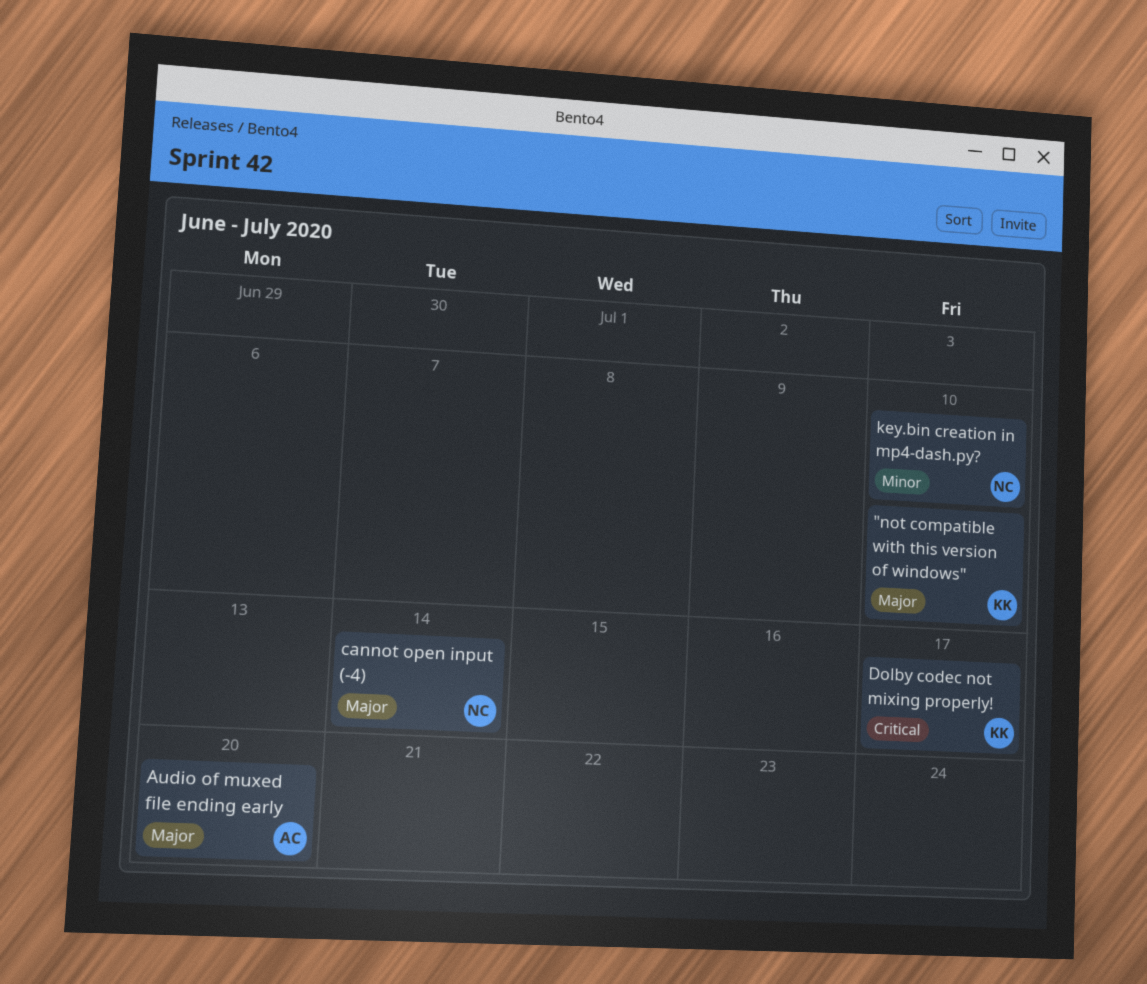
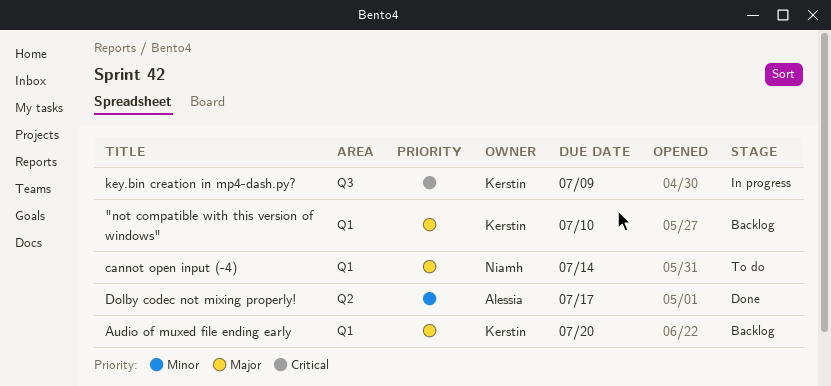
Audio of muxed file ending early, owner: Alessia -> Kerstin
Dolby codec not mixing properly!, owner: Kerstin -> Alessia
Dolby codec not mixing properly!, priority: Critical -> Minor
key.bin creation in mp4-dash.py?, owner: Niamh -> Kerstin
key.bin creation in mp4-dash.py?, priority: Minor -> Critical
key.bin creation in mp4-dash.py?, due: Jul 10 -> Jul 9

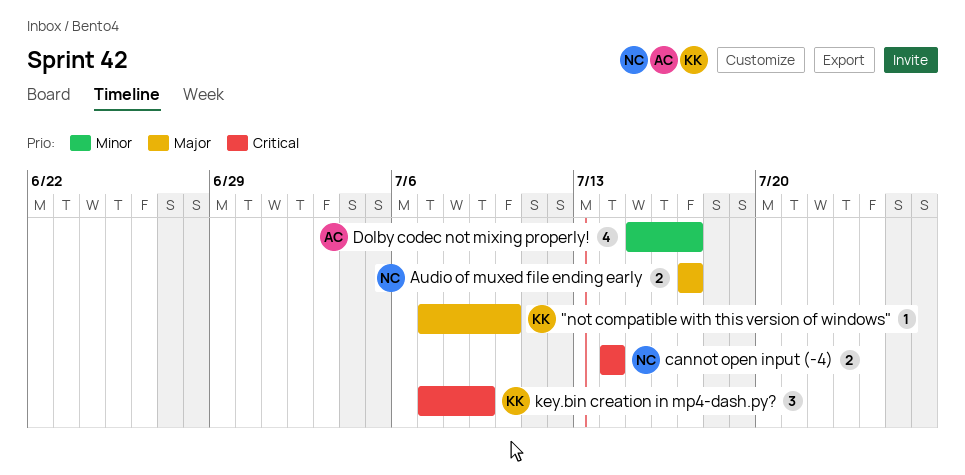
Audio of muxed file ending early, owner: Kerstin -> Niamh
Audio of muxed file ending early, due: Jul 20 -> Jul 17
cannot open input (-4), priority: Major -> Critical

